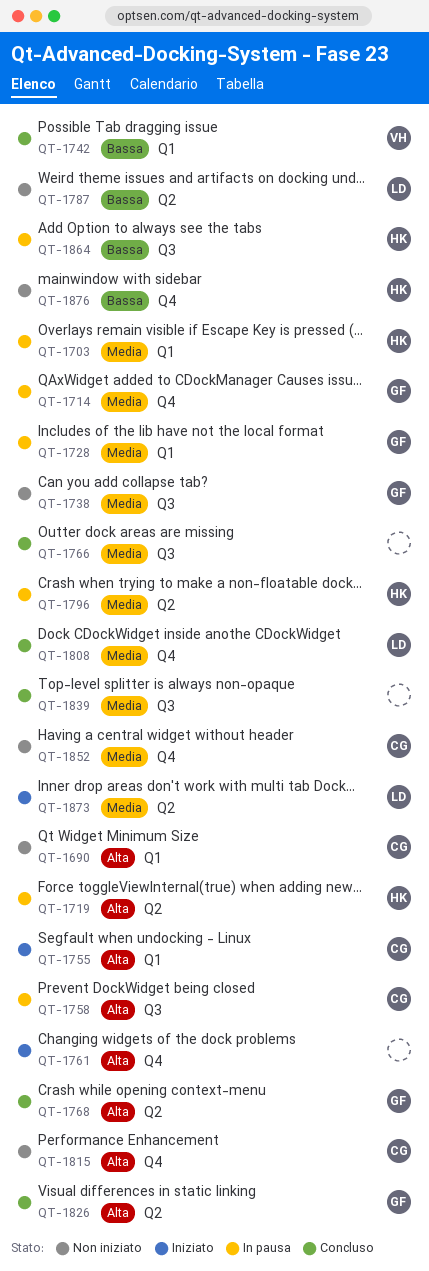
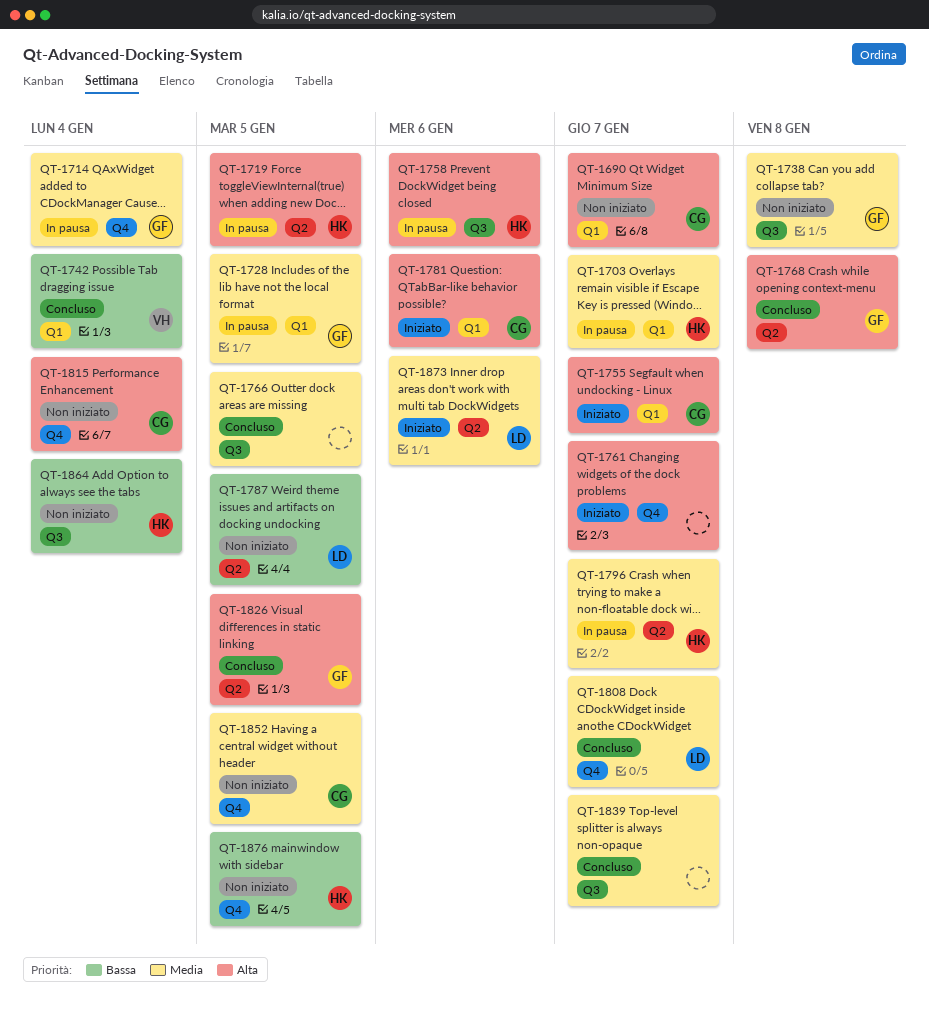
QT-1758, owner: CG -> HK
QT-1781: none -> present
QT-1864, status: In pausa -> Non iniziato

